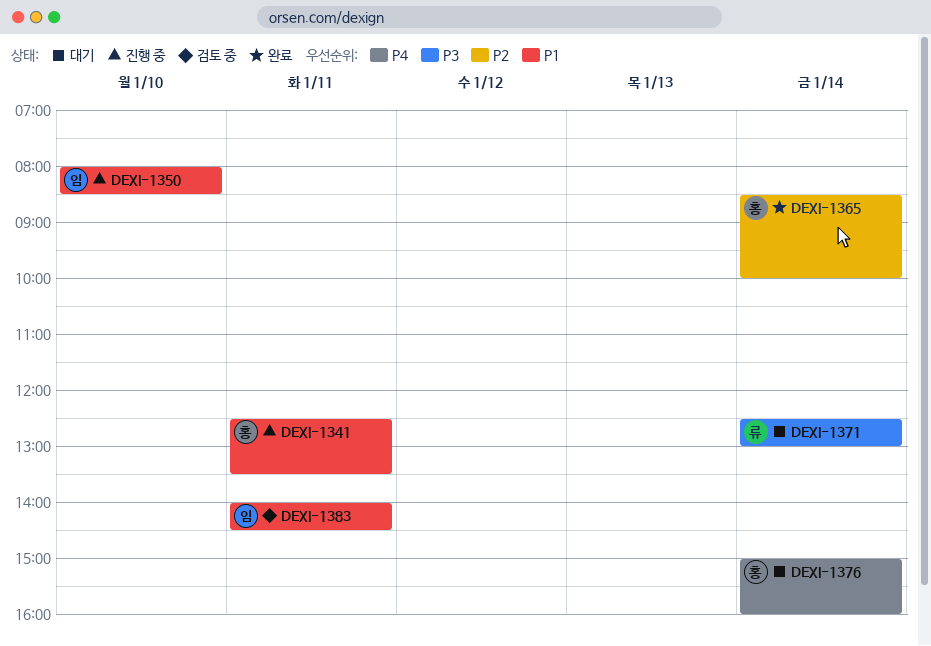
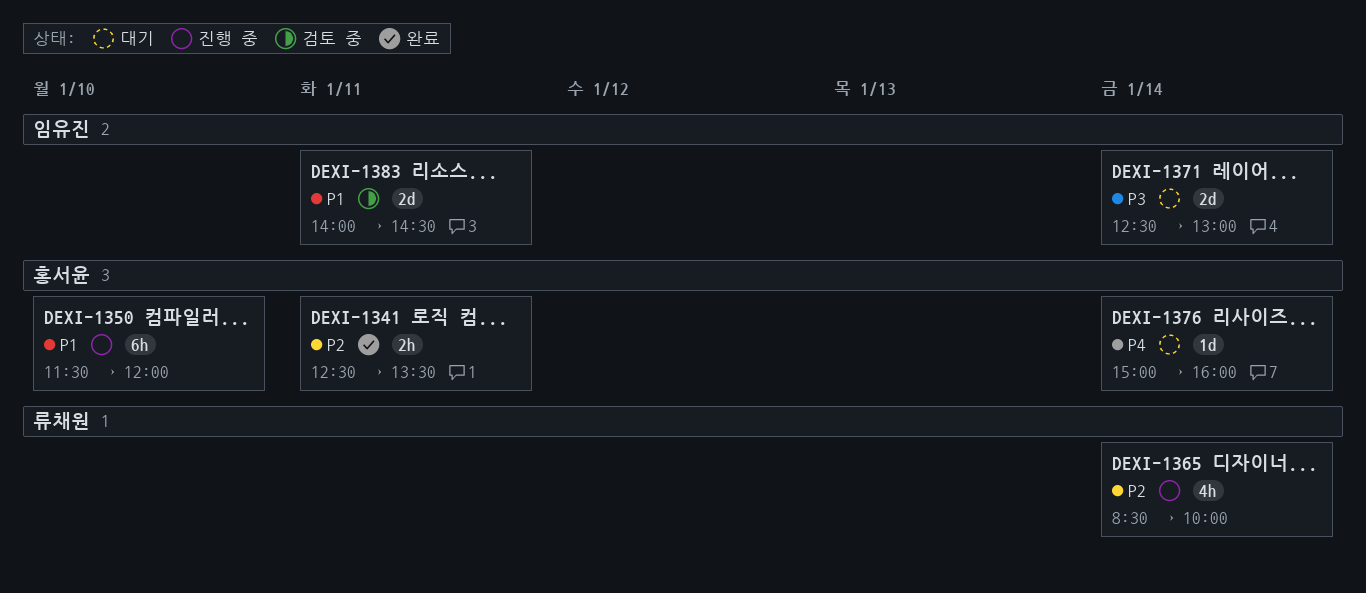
DEXI-1341, status: 진행 중 -> 완료
DEXI-1341, priority: P1 -> P2
DEXI-1350, owner: 임유진 -> 홍서윤
DEXI-1350, begins: 08:00 -> 11:30
DEXI-1350, ends: 08:30 -> 12:00
DEXI-1365, status: 완료 -> 진행 중
DEXI-1365, owner: 홍서윤 -> 류채원
DEXI-1371, owner: 류채원 -> 임유진

